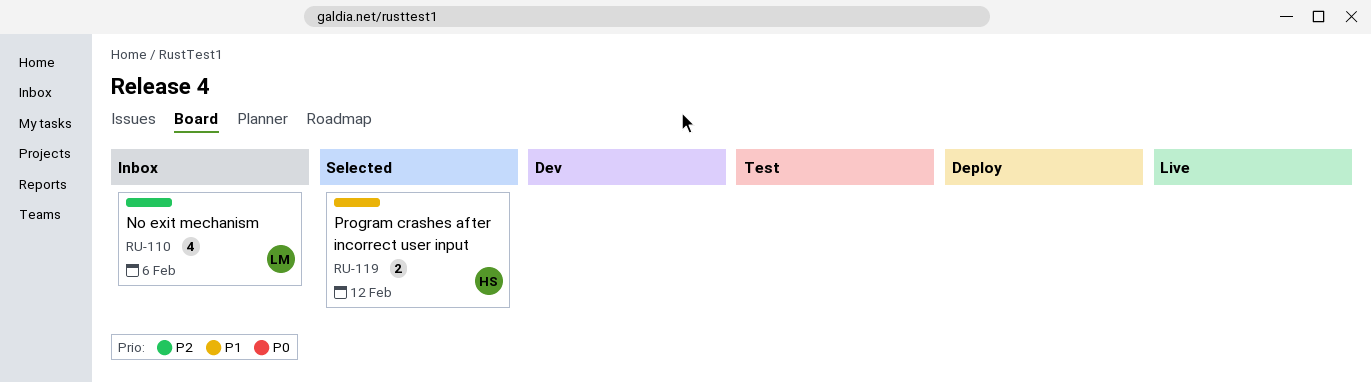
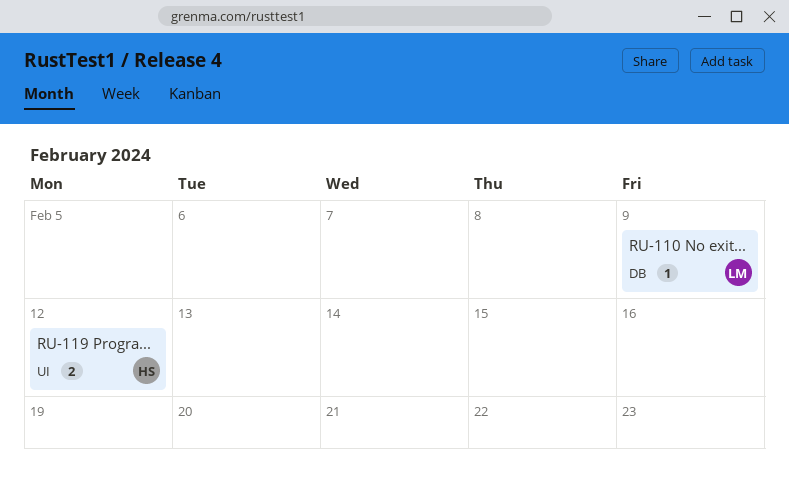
RU-110, estimate: 4 -> 1
RU-110, due: Feb 6 -> Feb 9

